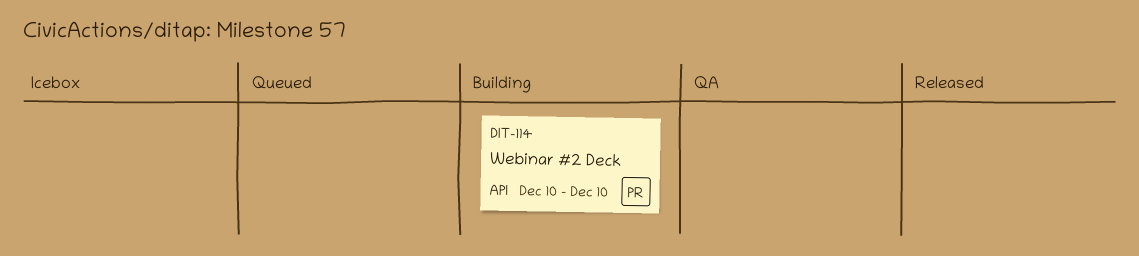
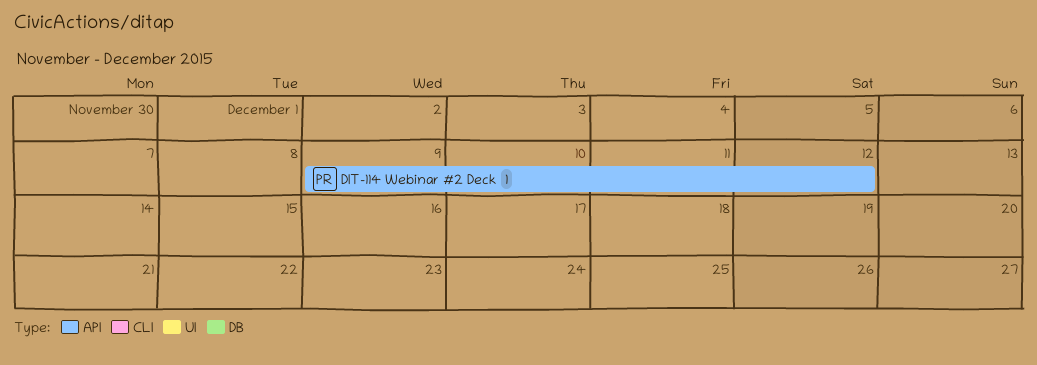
DIT-114, start: Dec 10 -> Dec 9
DIT-114, due: Dec 10 -> Dec 12

